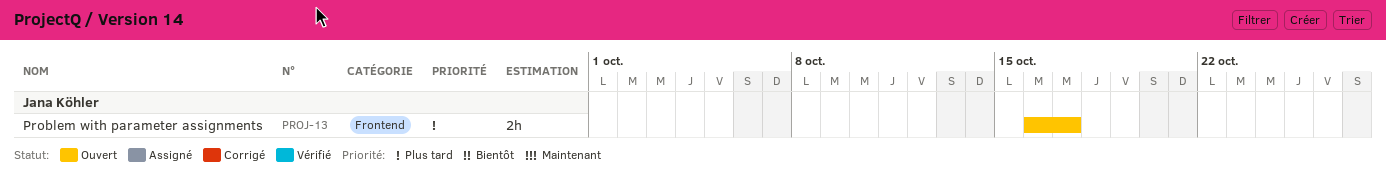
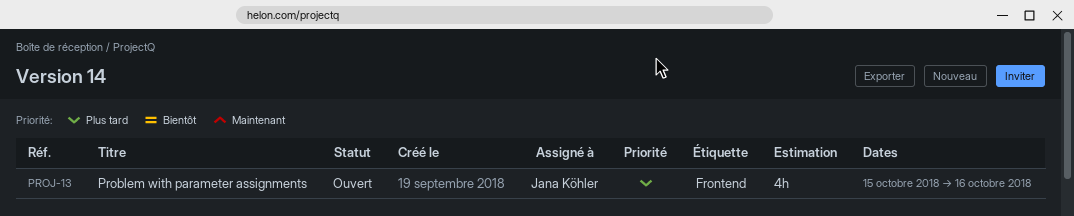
PROJ-13, estimate: 2h -> 4h
PROJ-13, start: Oct 16 -> Oct 15
PROJ-13, due: Oct 17 -> Oct 16

